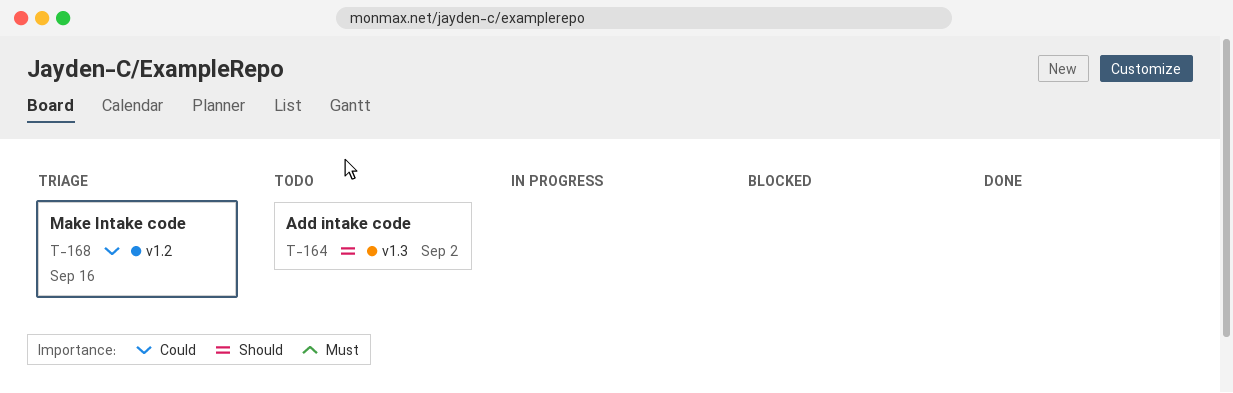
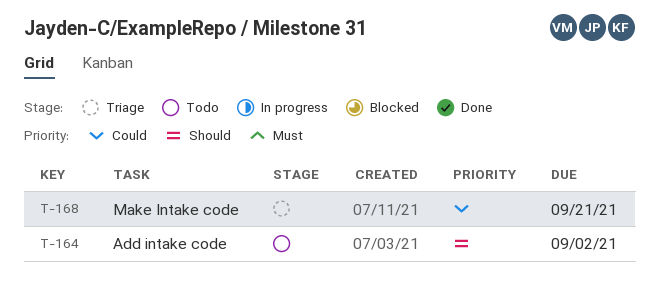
T-168, due: Sep 16 -> Sep 21

